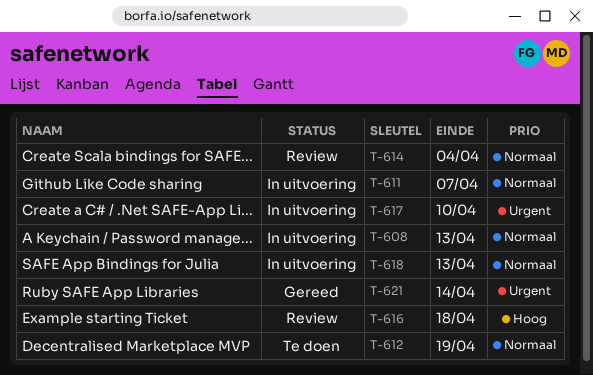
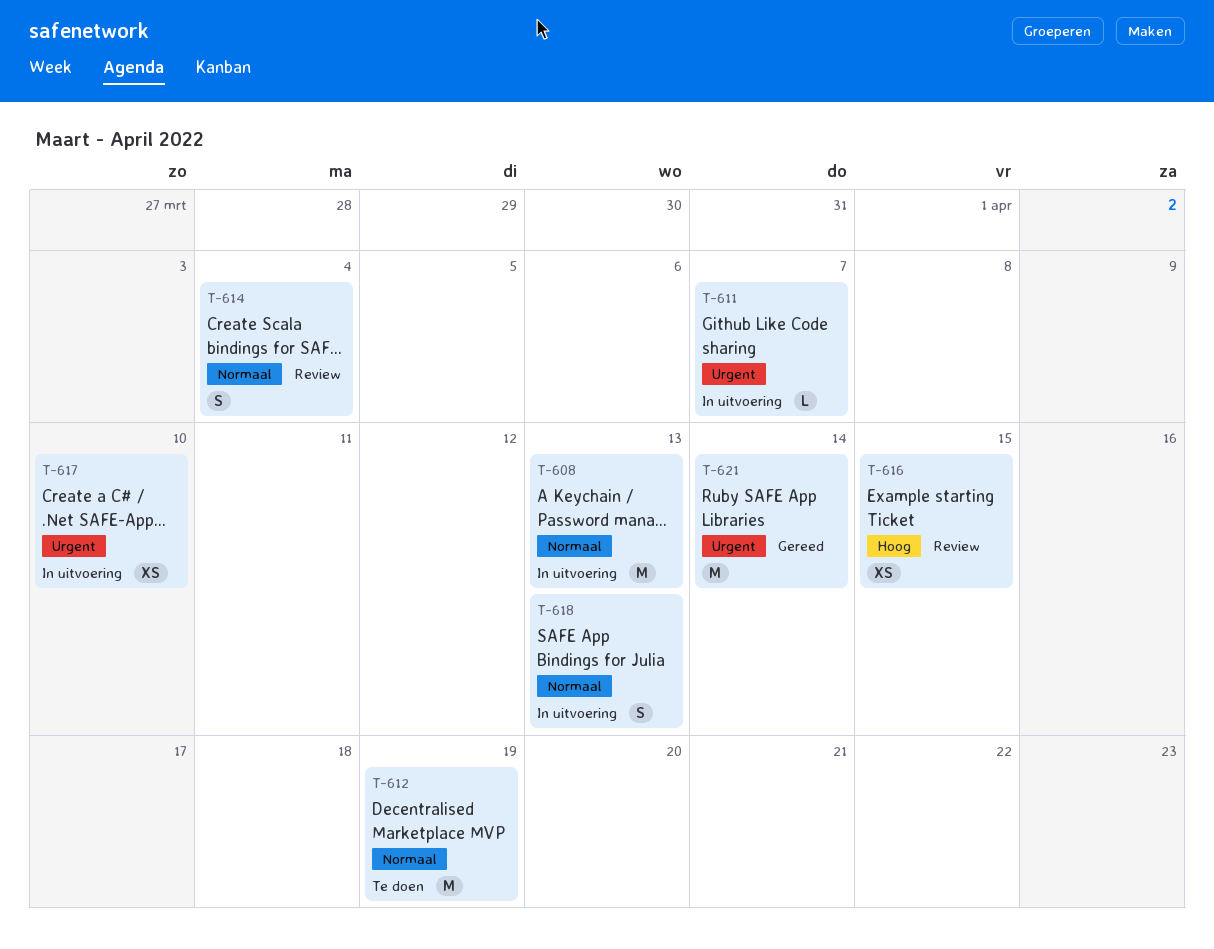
T-611, priority: Normaal -> Urgent
T-616, due: Apr 18 -> Apr 15

